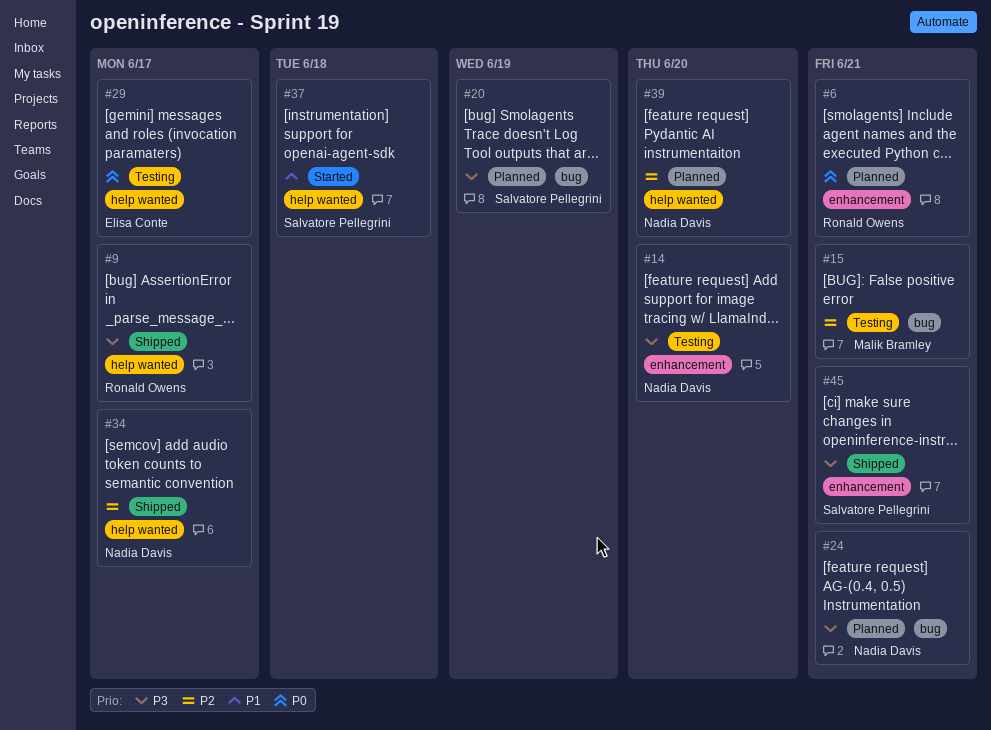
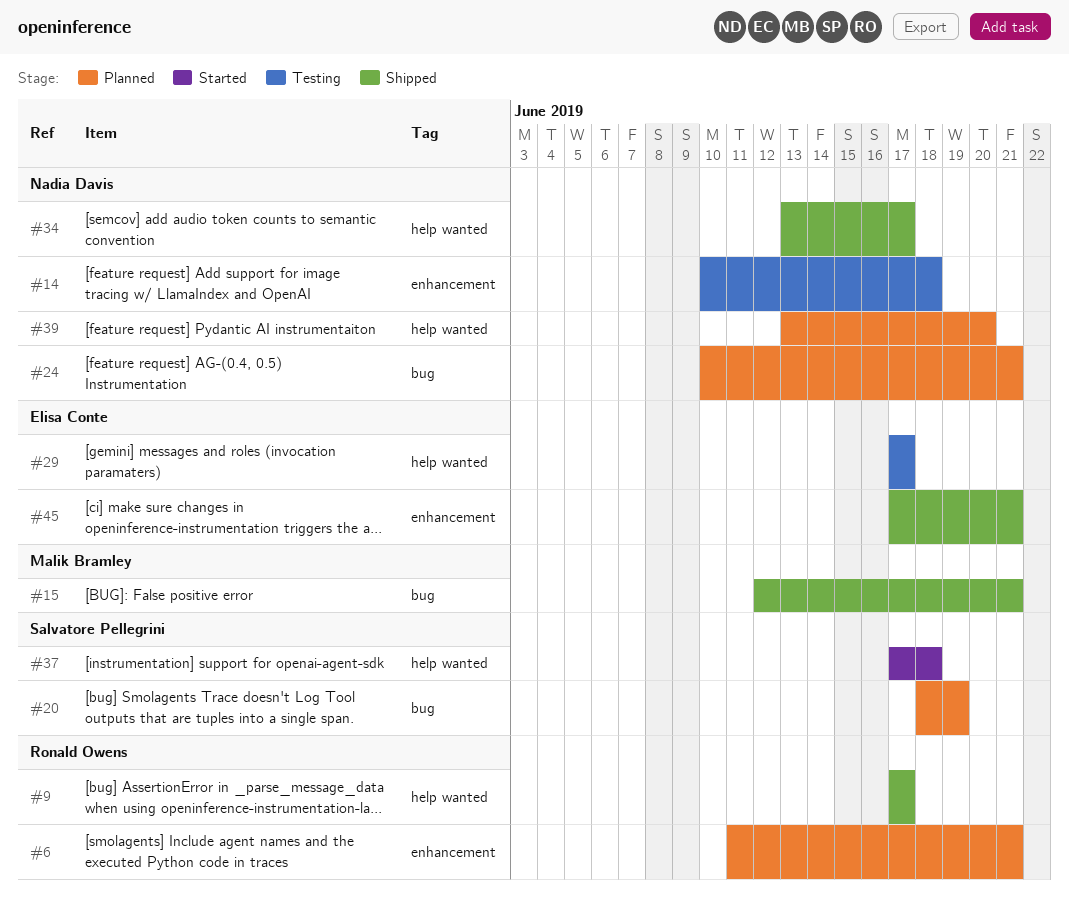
#14, due: Jun 20 -> Jun 18
#15, status: Testing -> Shipped
#45, owner: Salvatore Pellegrini -> Elisa Conte

